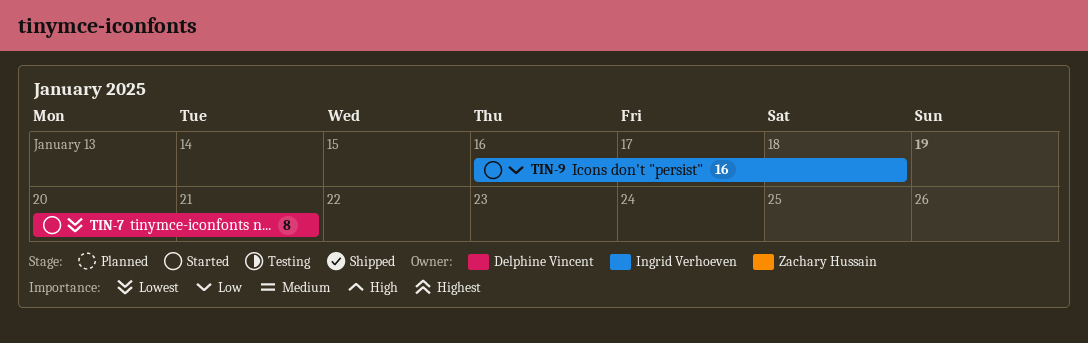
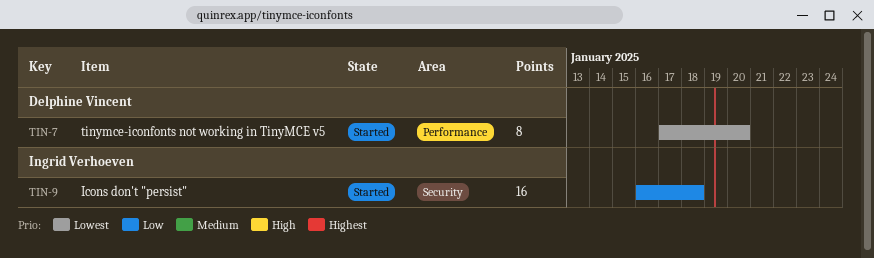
TIN-7, start: Jan 20 -> Jan 17
TIN-7, due: Jan 21 -> Jan 20

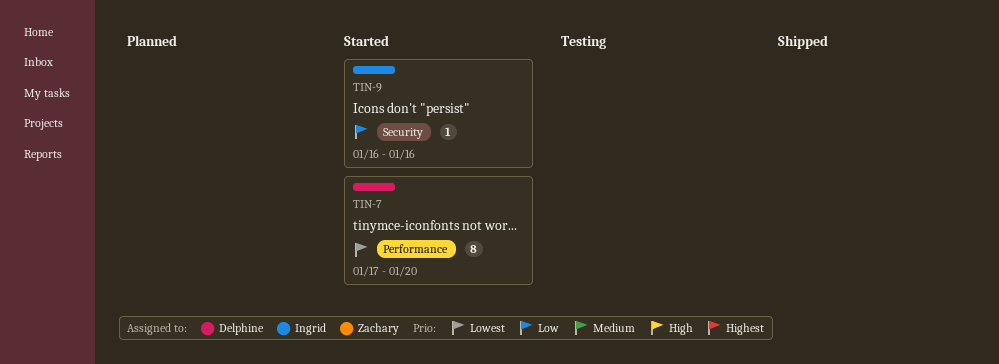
TIN-9, estimate: 16 -> 1
TIN-9, due: Jan 18 -> Jan 16

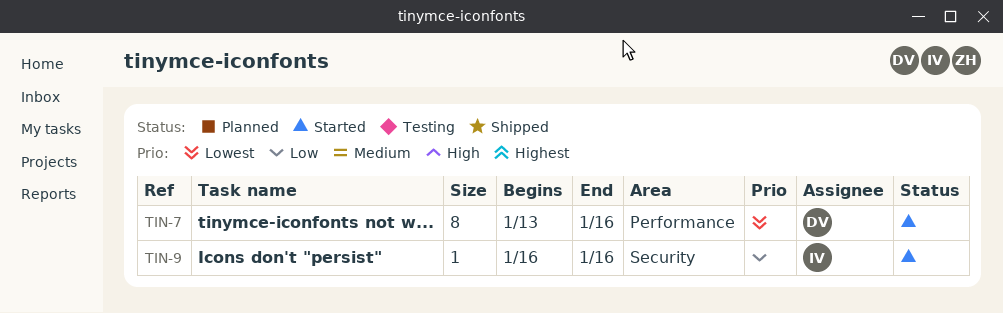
TIN-7, start: Jan 17 -> Jan 13
TIN-7, due: Jan 20 -> Jan 16

